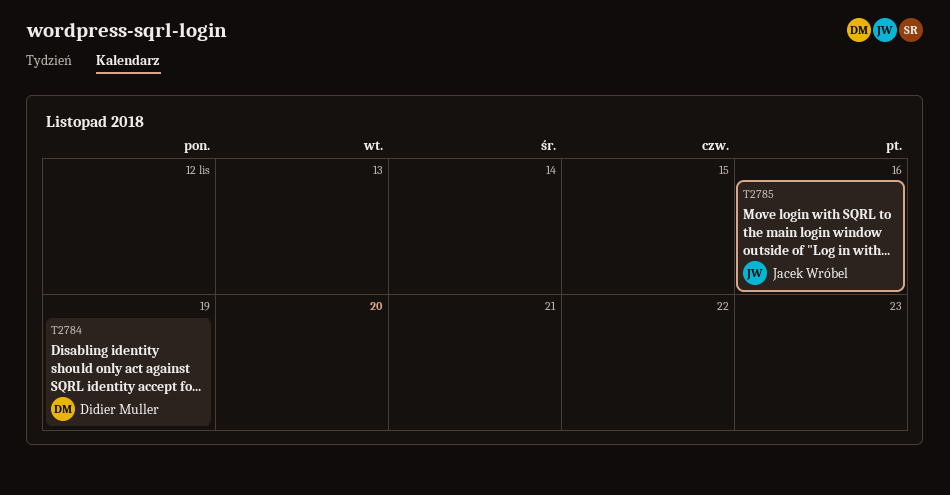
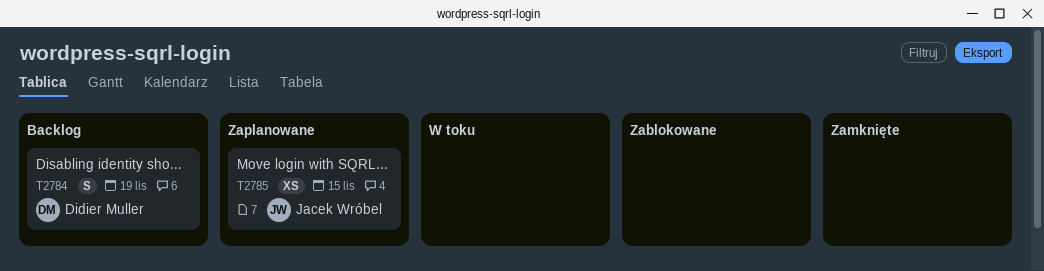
T2785, due: Nov 16 -> Nov 15

